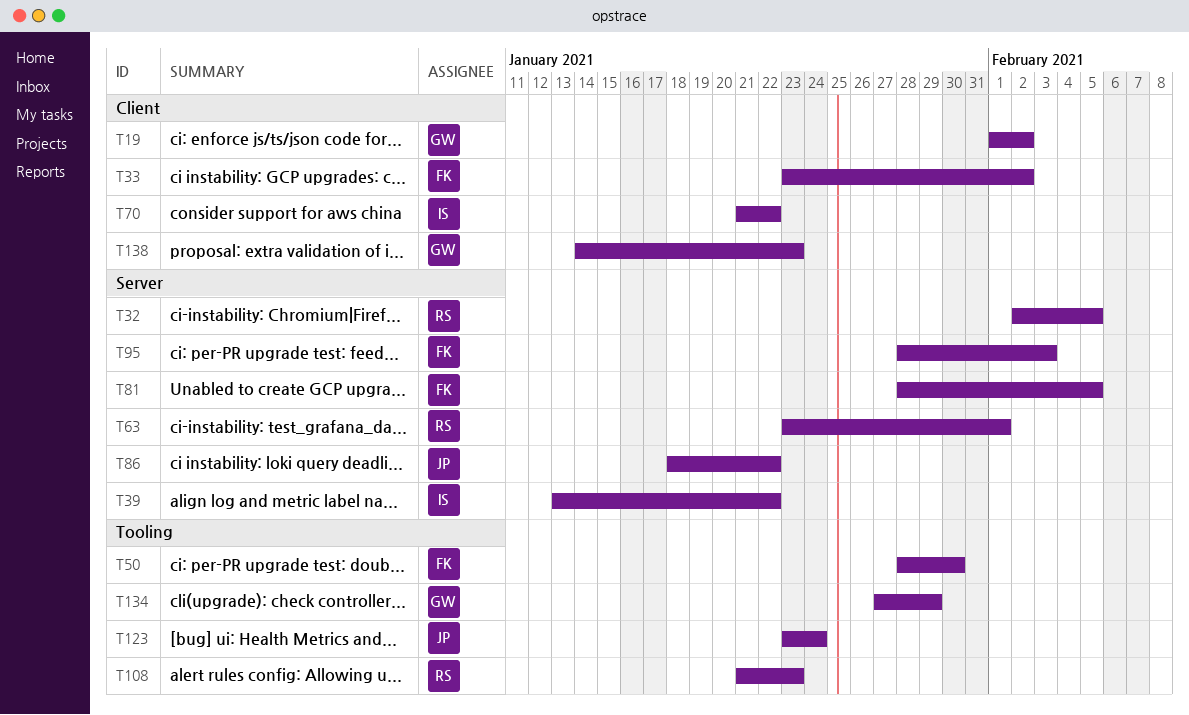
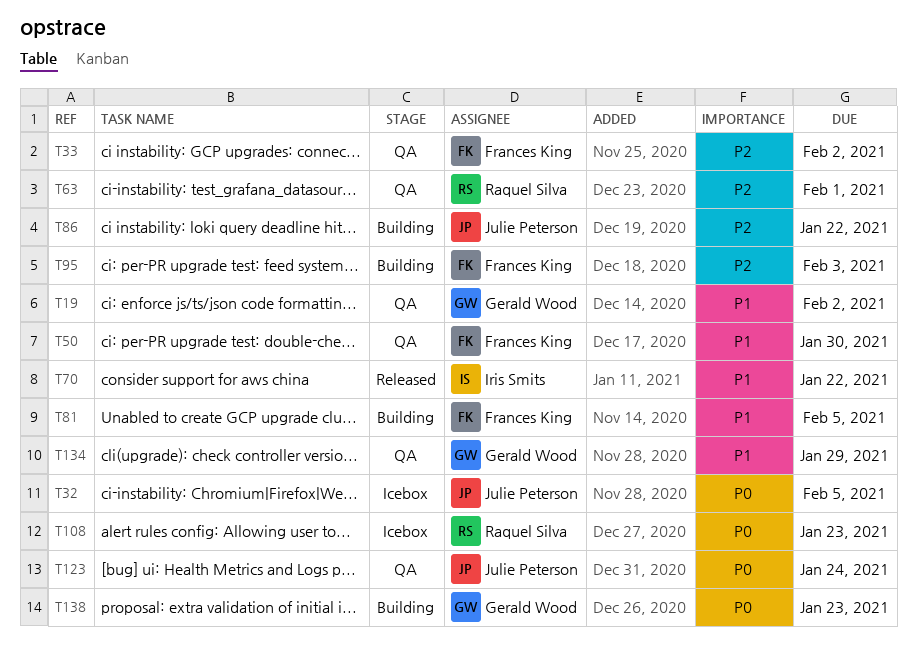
T32, owner: Raquel Silva -> Julie Peterson
T39: present -> none

